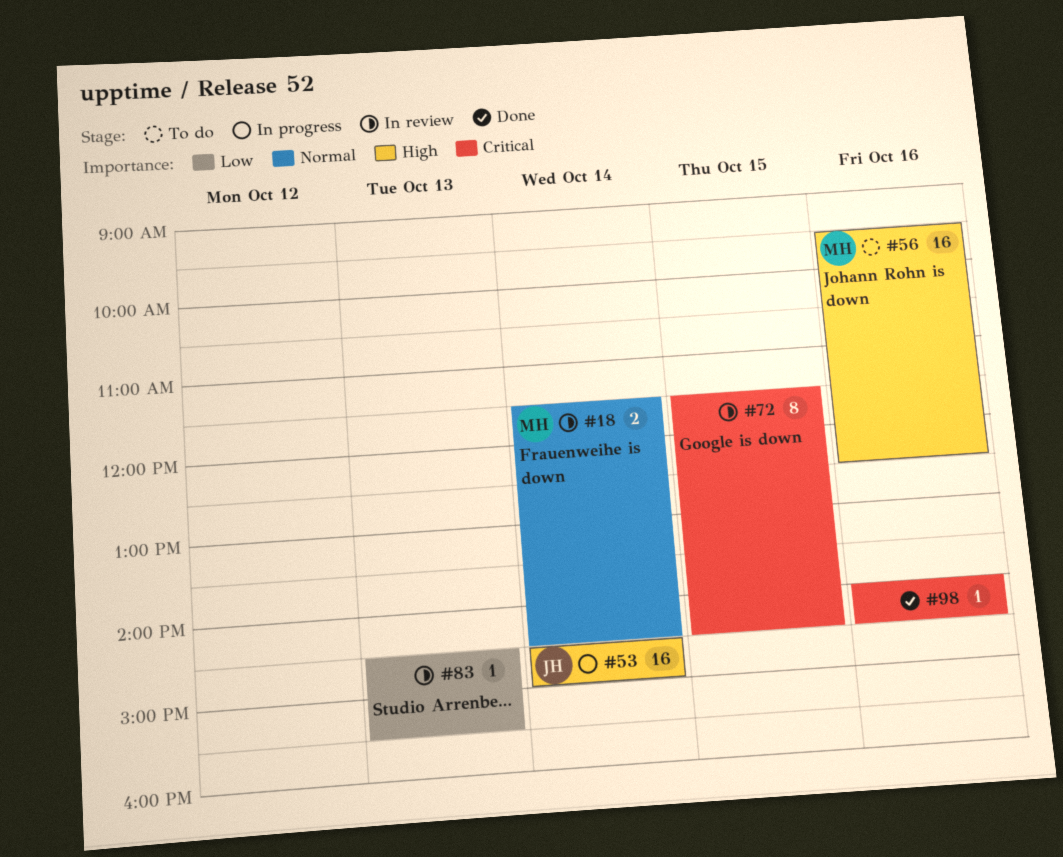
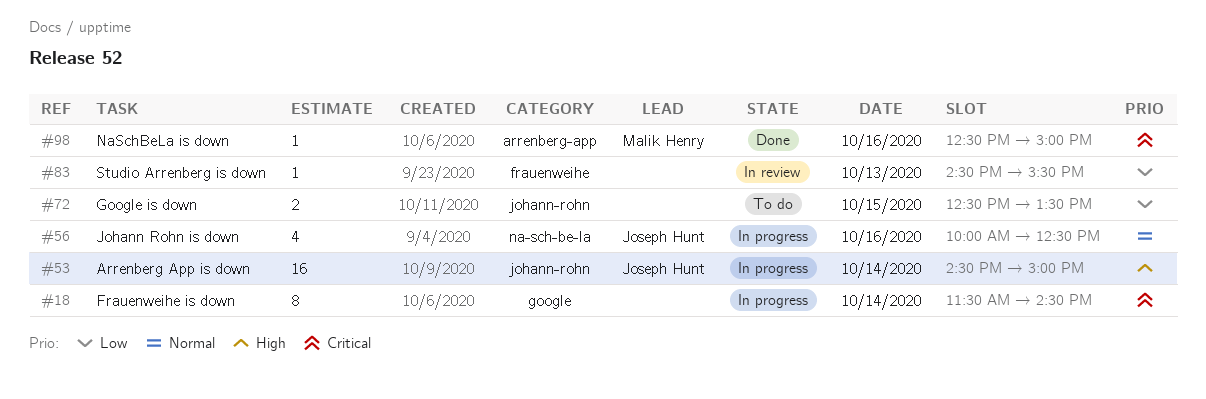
#18, status: In review -> In progress
#18, owner: Malik Henry -> none
#18, priority: Normal -> Critical
#18, estimate: 2 -> 8
#56, status: To do -> In progress
#56, owner: Malik Henry -> Joseph Hunt
#56, priority: High -> Normal
#56, estimate: 16 -> 4
#56, begins: 09:30 -> 10:00
#72, status: In review -> To do
#72, priority: Critical -> Low
#72, estimate: 8 -> 2
#72, begins: 11:30 -> 12:30
#72, ends: 14:30 -> 13:30
#98, owner: none -> Malik Henry
#98, begins: 14:00 -> 12:30
#98, ends: 14:30 -> 15:00

